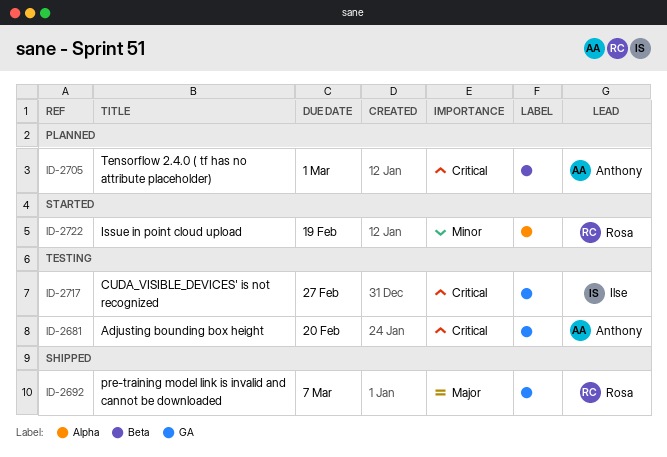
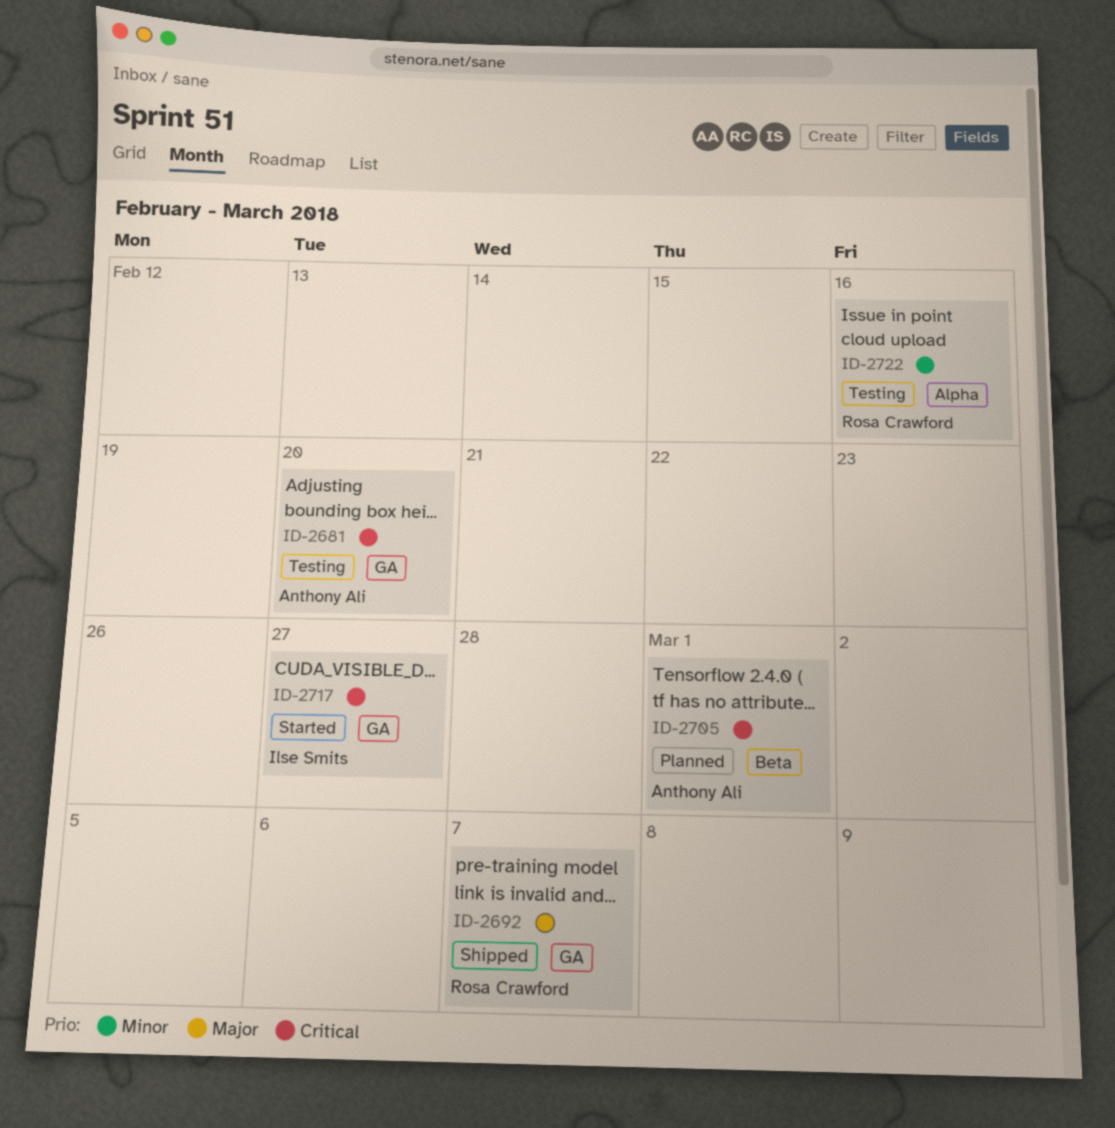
ID-2717, status: Testing -> Started
ID-2722, status: Started -> Testing
ID-2722, due: Feb 19 -> Feb 16

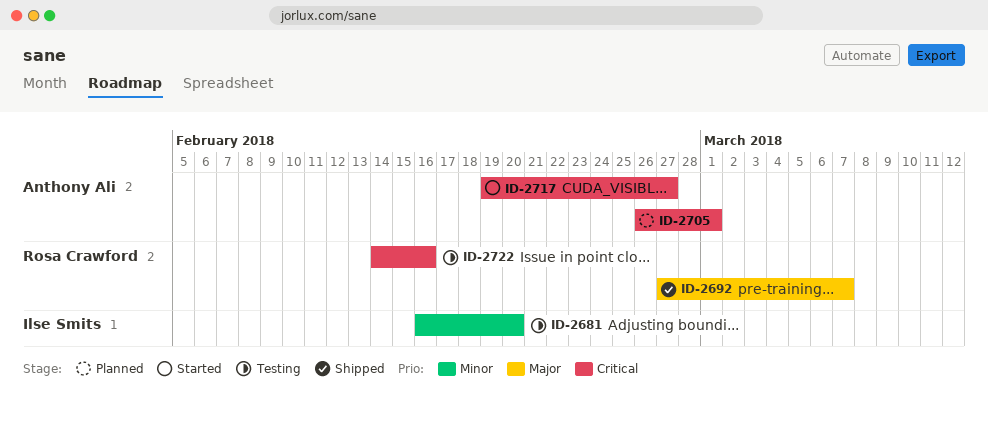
ID-2681, owner: Anthony Ali -> Ilse Smits
ID-2681, priority: Critical -> Minor
ID-2717, owner: Ilse Smits -> Anthony Ali
ID-2722, priority: Minor -> Critical

